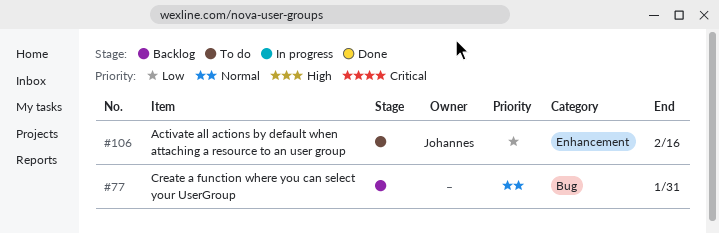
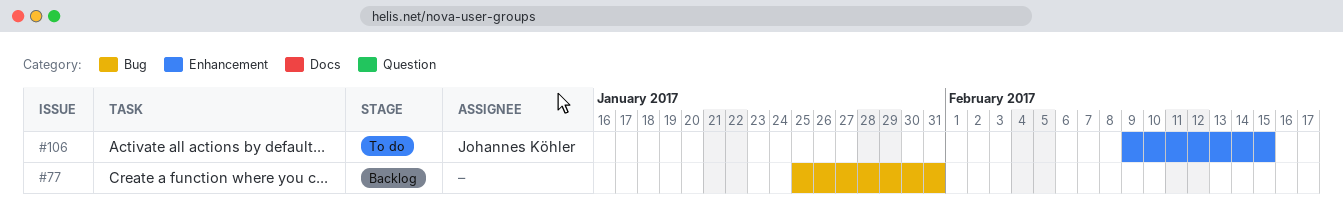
#106, due: Feb 16 -> Feb 15

